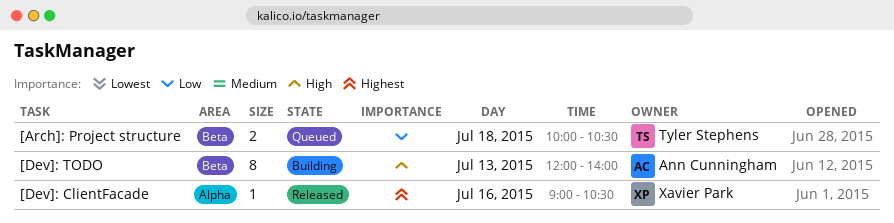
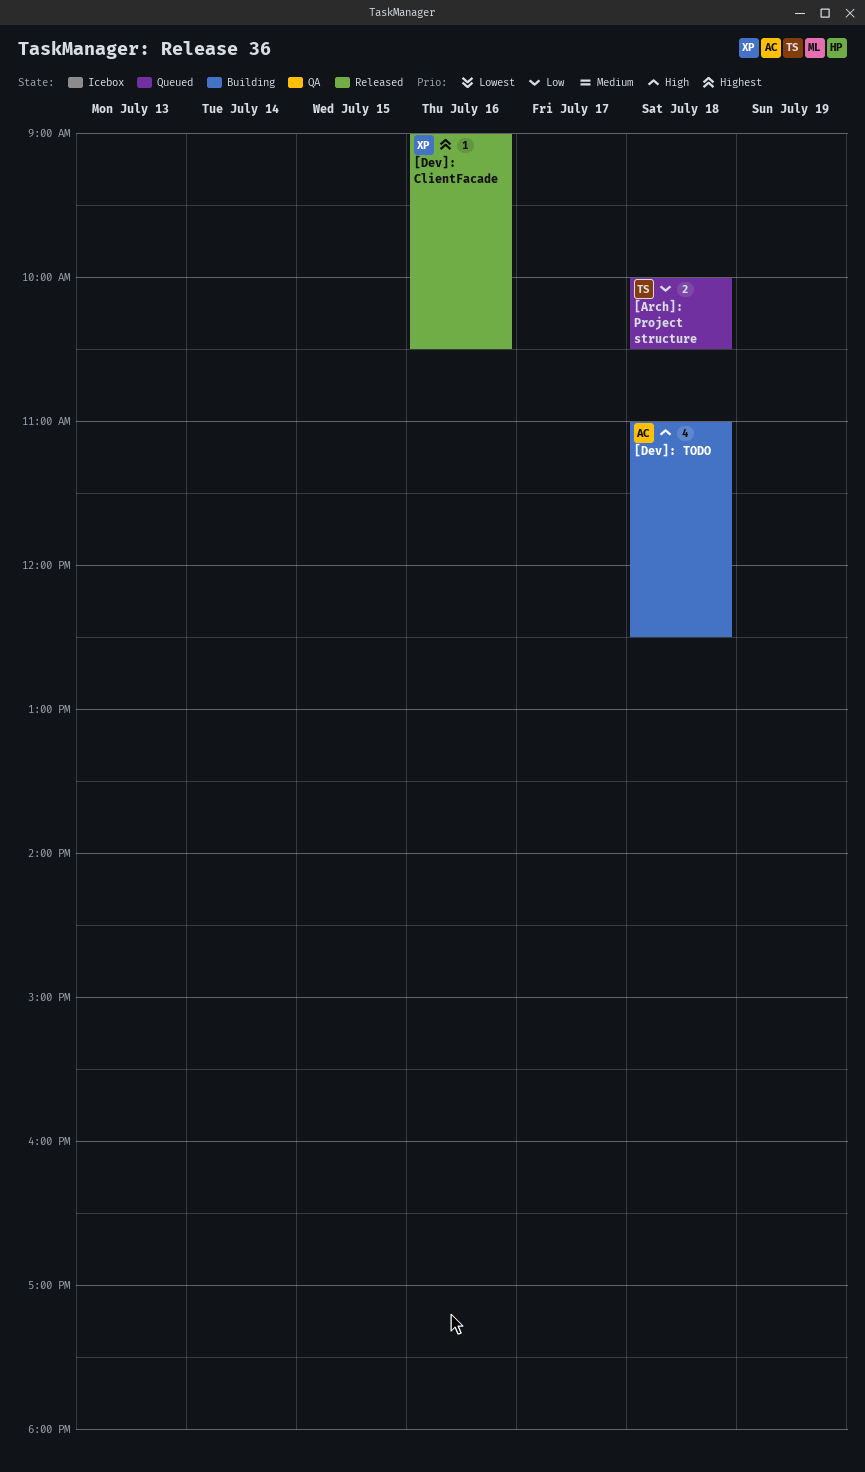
[Dev]: TODO, estimate: 8 -> 4
[Dev]: TODO, day: Jul 13 -> Jul 18
[Dev]: TODO, begins: 12:00 -> 11:00
[Dev]: TODO, ends: 14:00 -> 12:30

